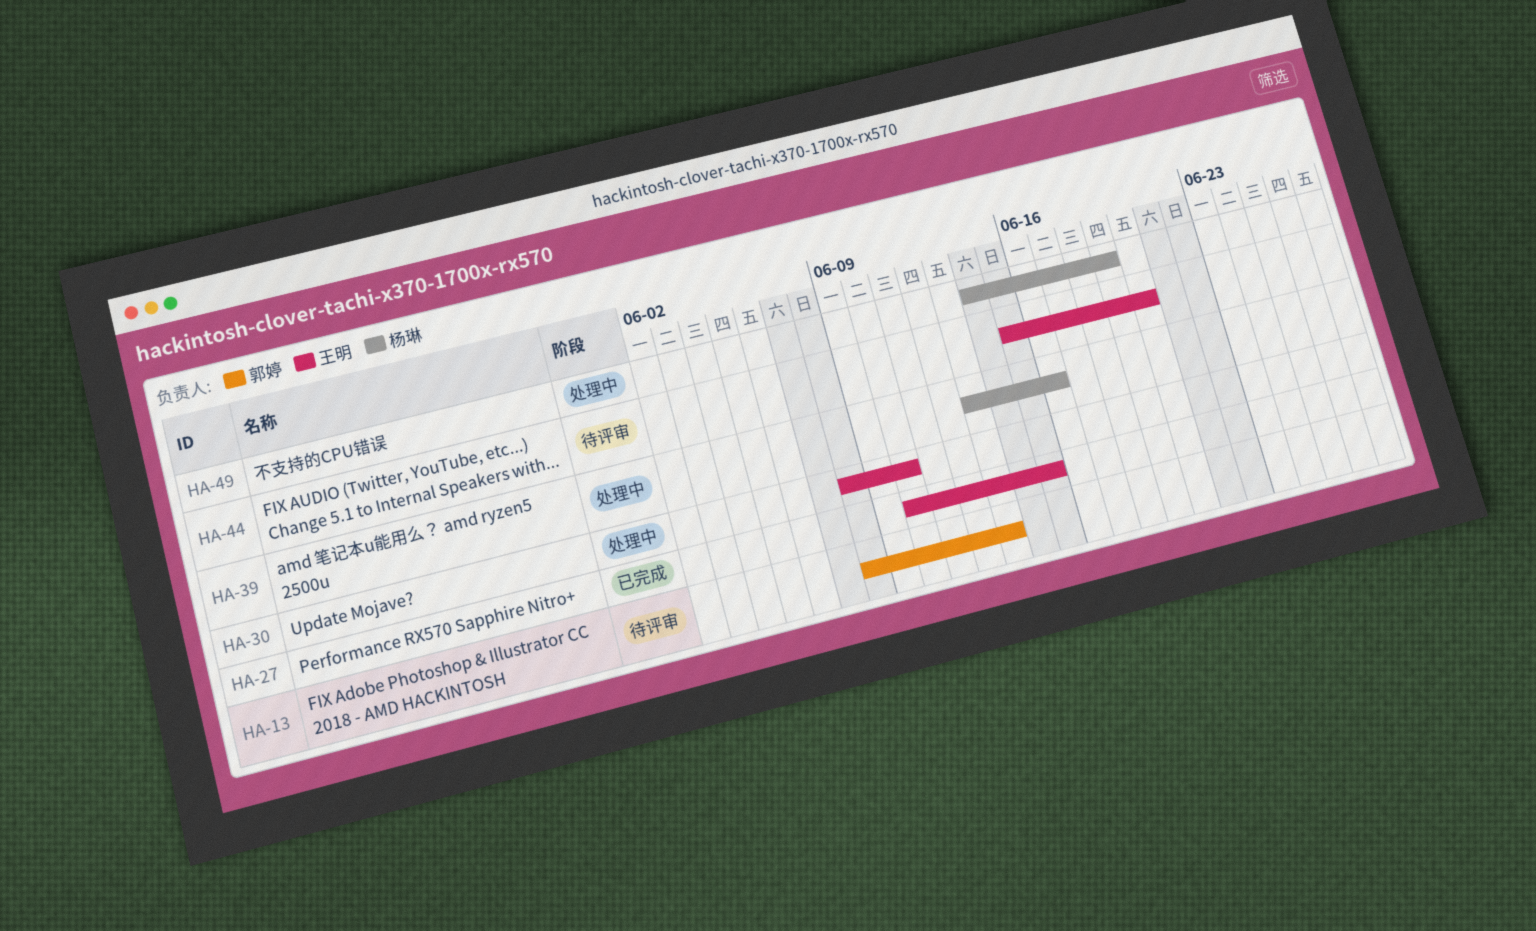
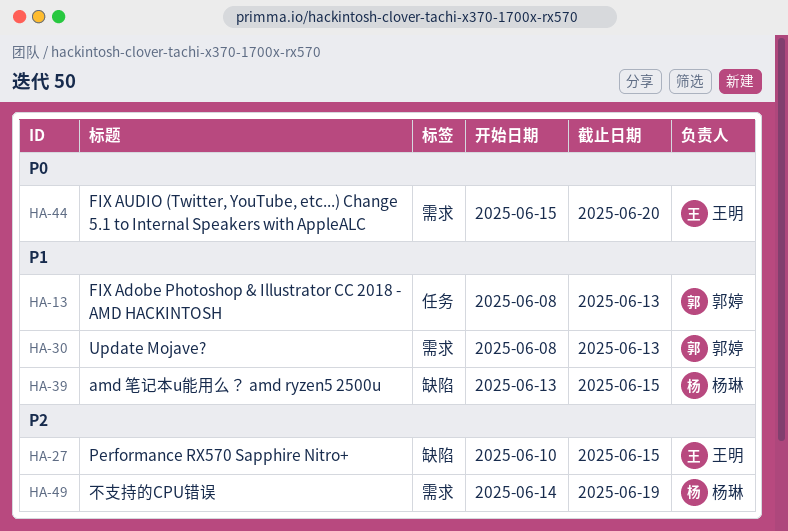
HA-30, owner: 王明 -> 郭婷
HA-30, due: Jun 10 -> Jun 13
HA-39, due: Jun 16 -> Jun 15

